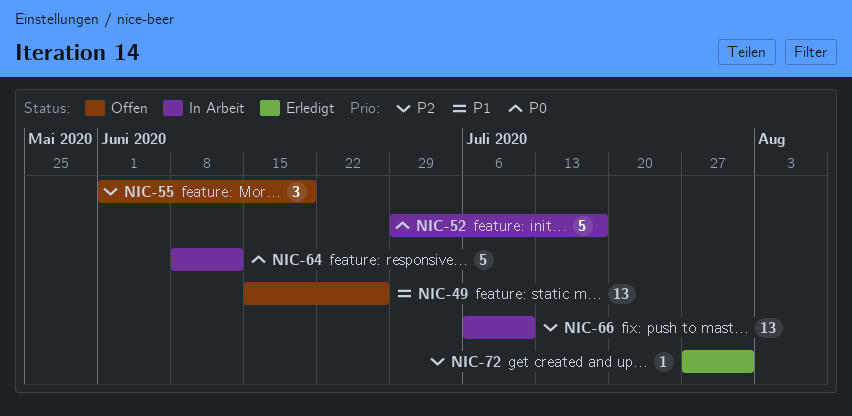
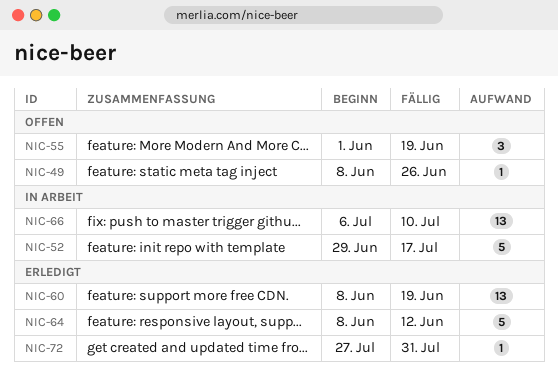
NIC-49, estimate: 13 -> 1
NIC-49, start: Jun 15 -> Jun 8
NIC-60: none -> present
NIC-64, status: In Arbeit -> Erledigt

